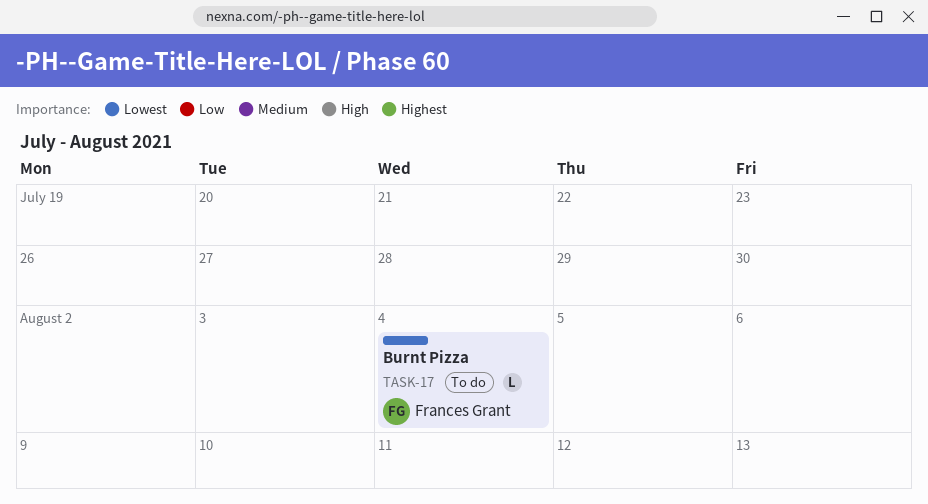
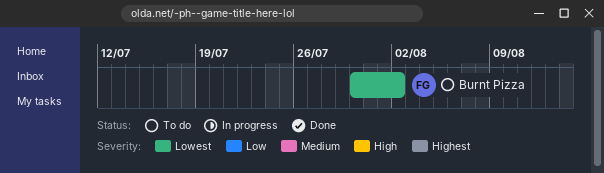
Burnt Pizza, due: Aug 4 -> Aug 2

